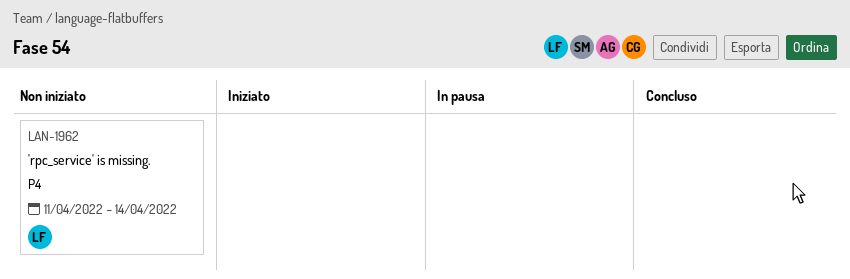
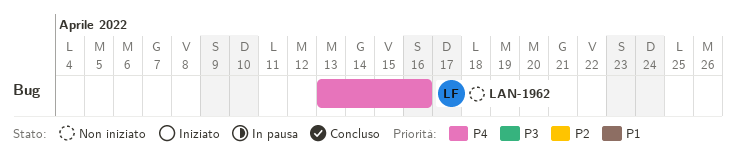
LAN-1962, start: Apr 11 -> Apr 13
LAN-1962, due: Apr 14 -> Apr 16

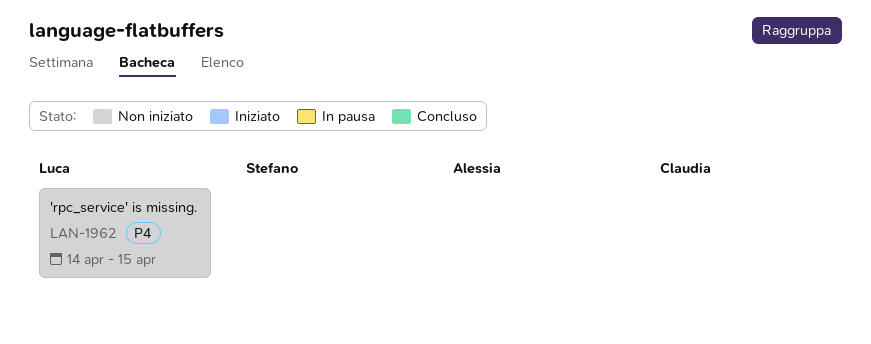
LAN-1962, start: Apr 13 -> Apr 14
LAN-1962, due: Apr 16 -> Apr 15

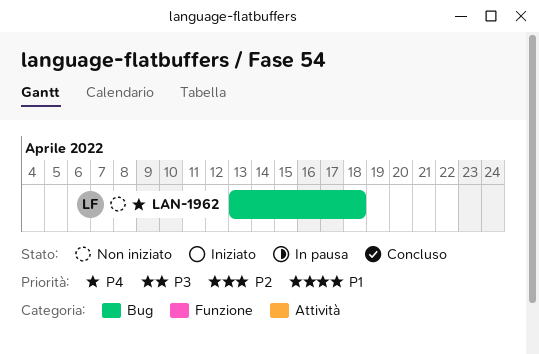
LAN-1962, start: Apr 14 -> Apr 13
LAN-1962, due: Apr 15 -> Apr 18

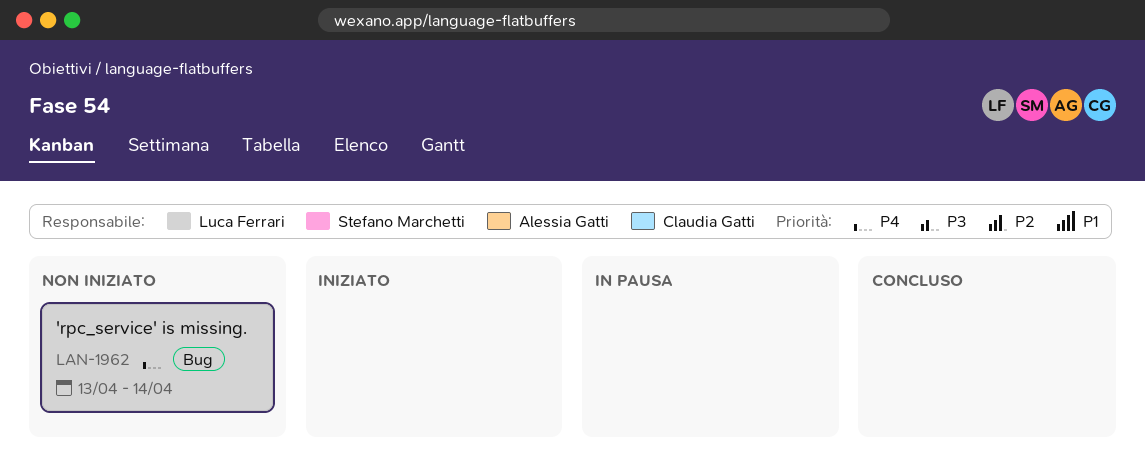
LAN-1962, due: Apr 18 -> Apr 14

